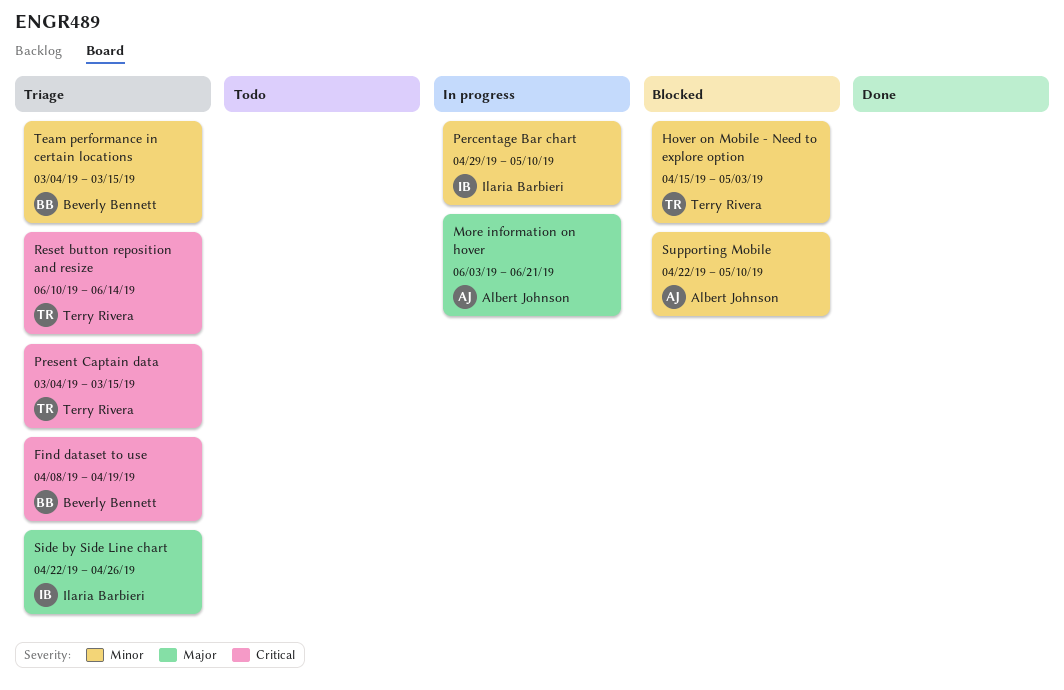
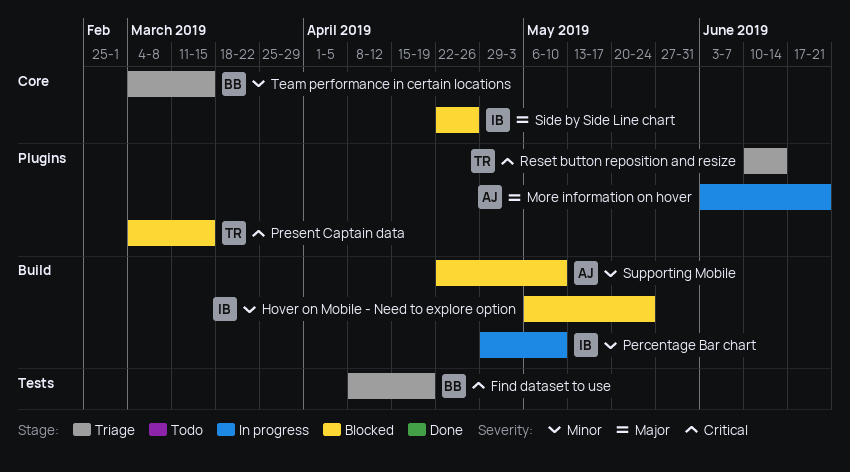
Hover on Mobile - Need to explore option, owner: Terry Rivera -> Ilaria Barbieri
Hover on Mobile - Need to explore option, start: Apr 15 -> May 6
Hover on Mobile - Need to explore option, due: May 3 -> May 24
Present Captain data, status: Triage -> Blocked
Side by Side Line chart, status: Triage -> Blocked

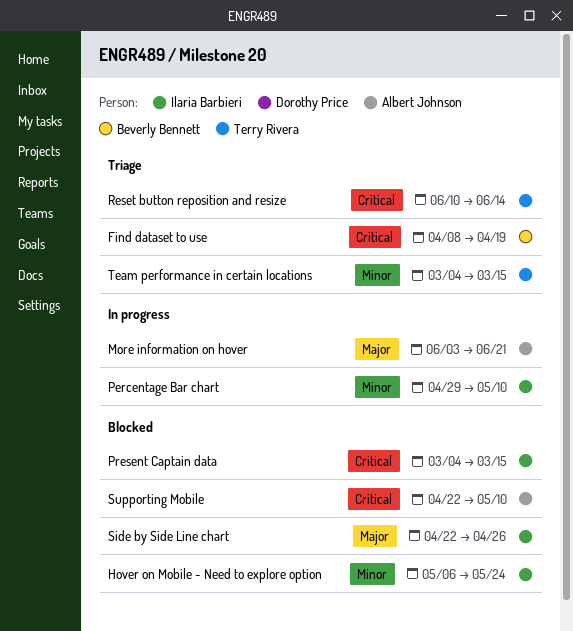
Present Captain data, owner: Terry Rivera -> Ilaria Barbieri
Supporting Mobile, priority: Minor -> Critical
Team performance in certain locations, owner: Beverly Bennett -> Terry Rivera

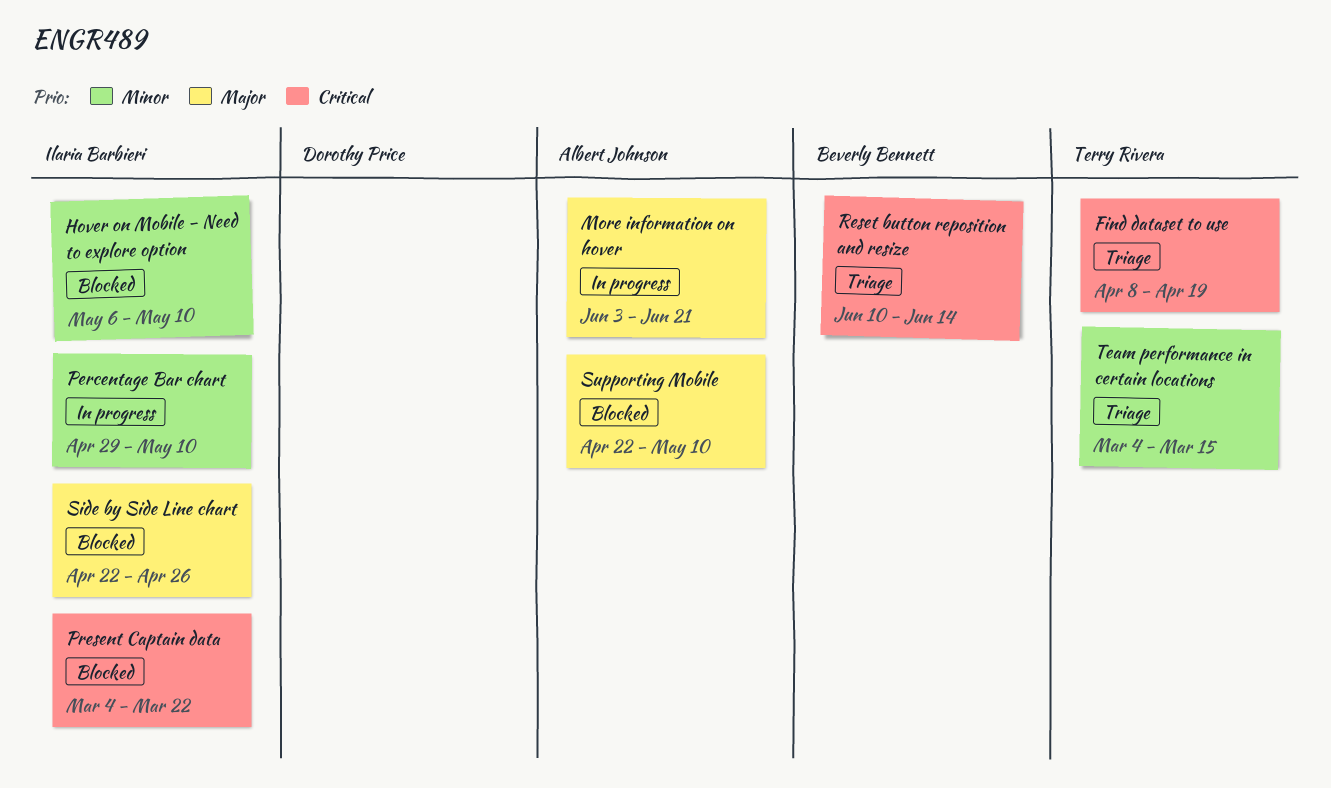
Find dataset to use, owner: Beverly Bennett -> Terry Rivera
Hover on Mobile - Need to explore option, due: May 24 -> May 10
Present Captain data, due: Mar 15 -> Mar 22
Reset button reposition and resize, owner: Terry Rivera -> Beverly Bennett
Supporting Mobile, priority: Critical -> Major

